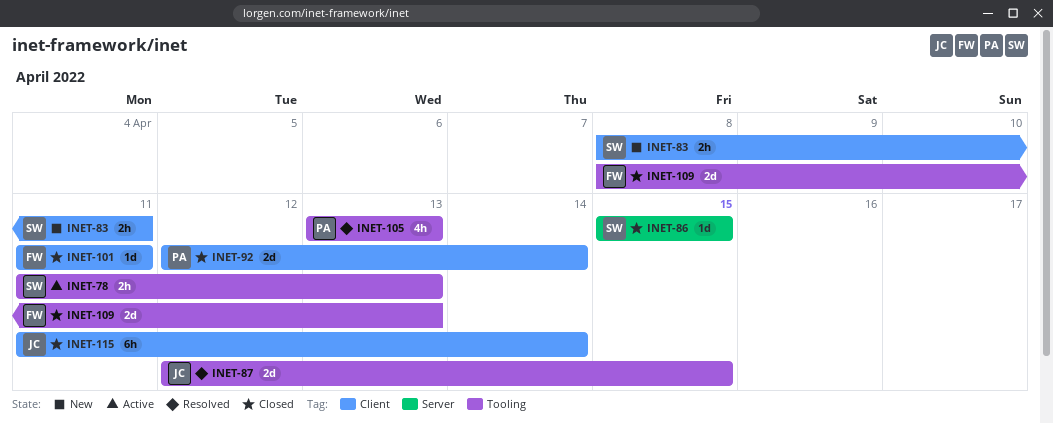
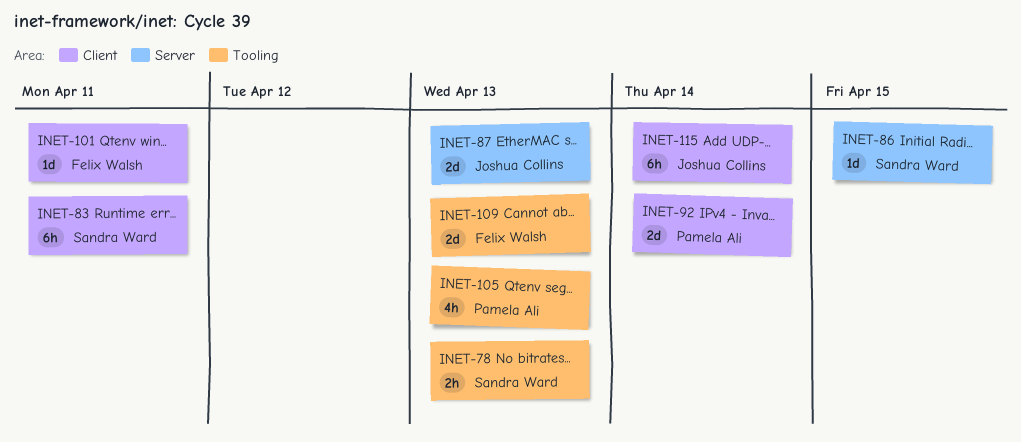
INET-83, estimate: 2h -> 6h
INET-87, label: Tooling -> Server
INET-87, due: Apr 15 -> Apr 13

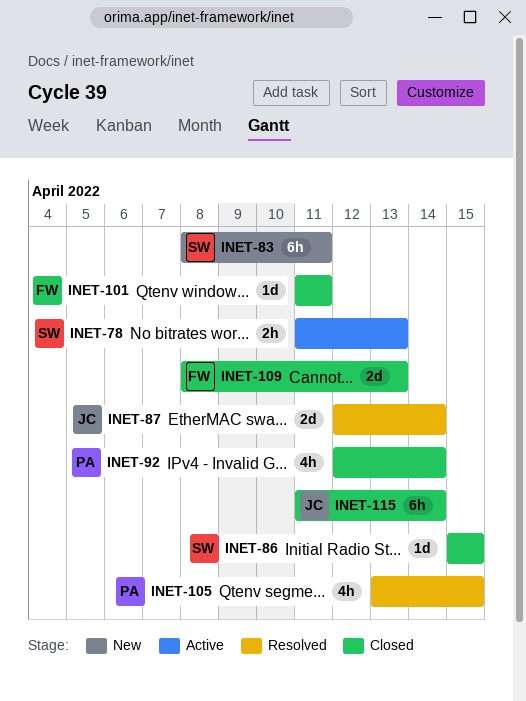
INET-87, due: Apr 13 -> Apr 14
INET-92, estimate: 2d -> 4h
INET-105, due: Apr 13 -> Apr 15

